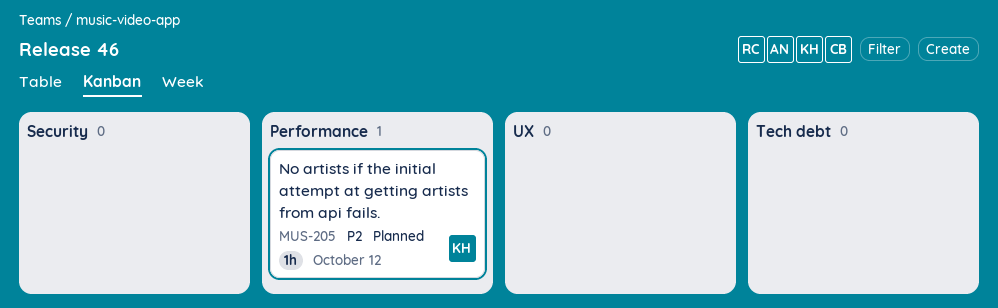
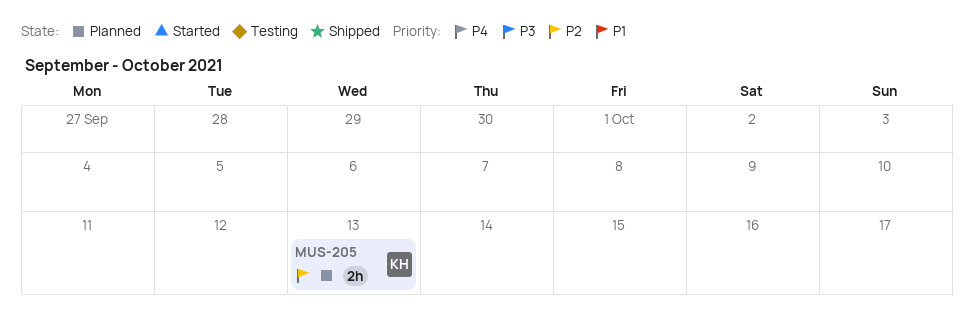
MUS-205, estimate: 1h -> 2h
MUS-205, due: Oct 12 -> Oct 13

